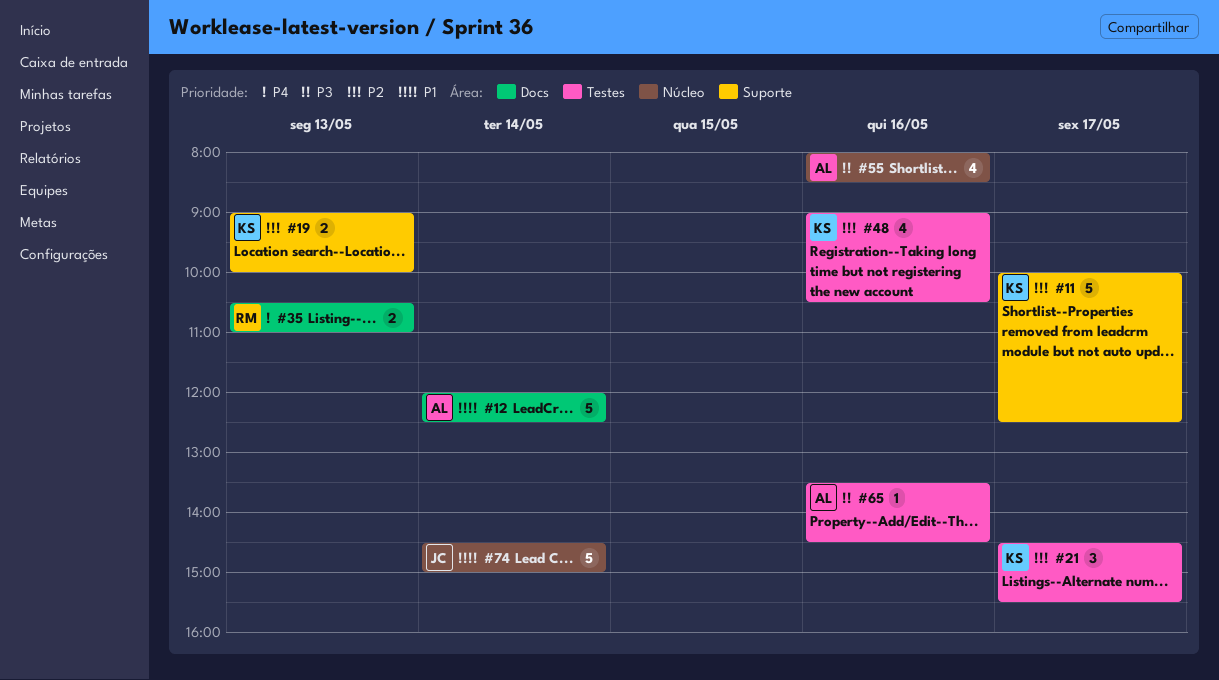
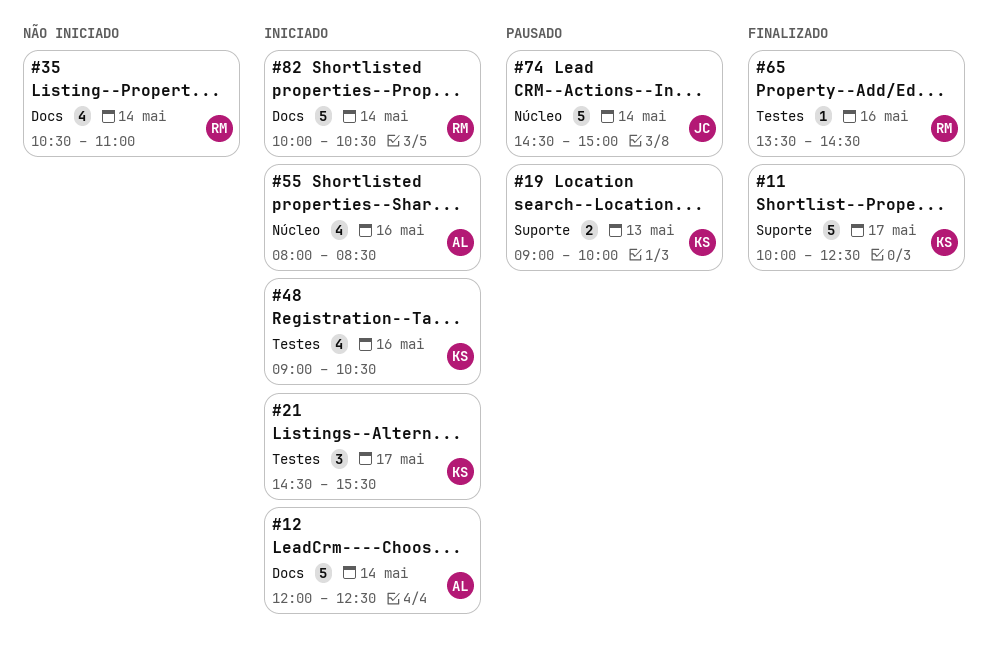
#35, estimate: 2 -> 4
#35, day: May 13 -> May 14
#65, owner: AL -> RM
#82: none -> present

